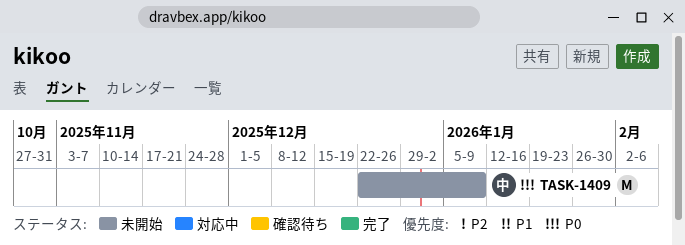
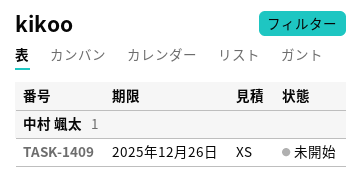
TASK-1409, estimate: M -> XS
TASK-1409, due: Jan 9 -> Dec 26

